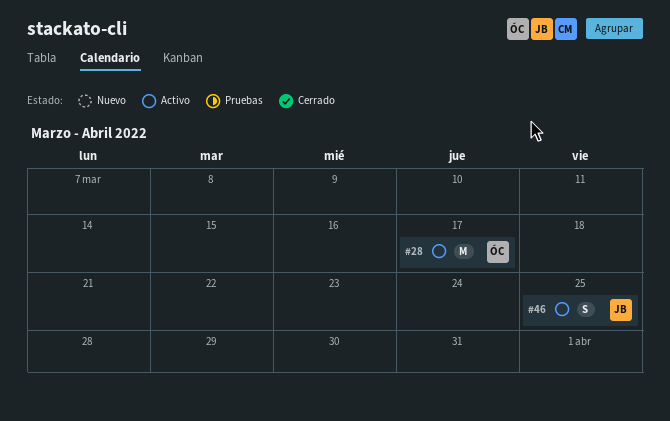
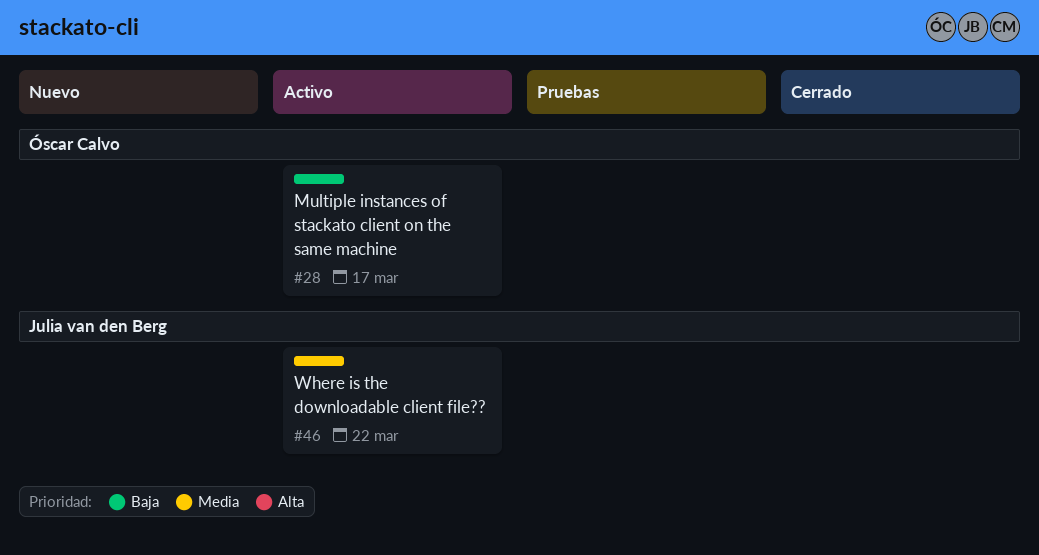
#46, due: Mar 25 -> Mar 22

